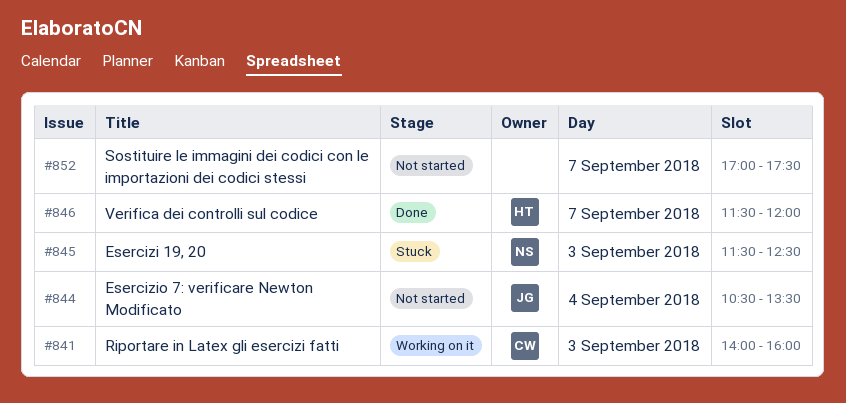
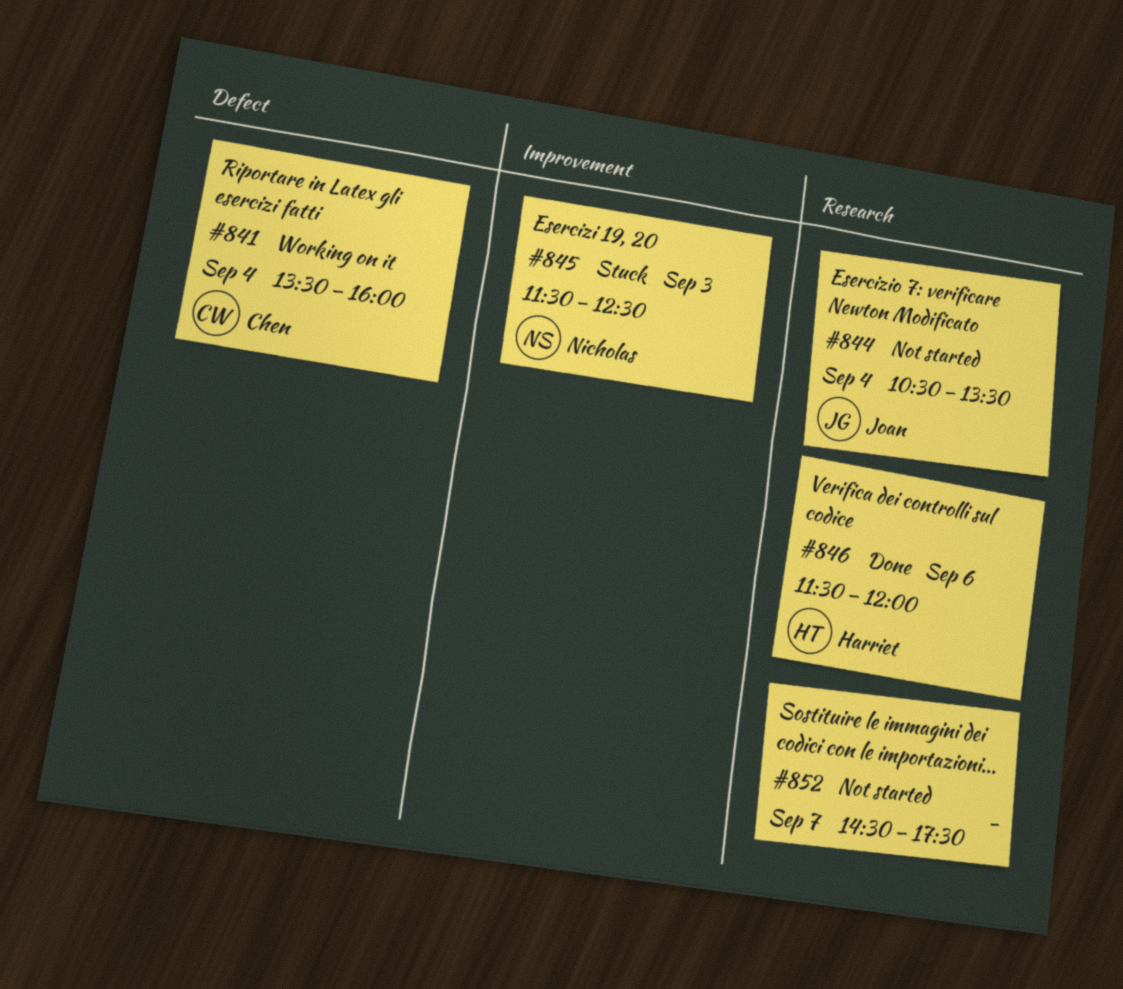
#841, day: Sep 3 -> Sep 4
#841, begins: 14:00 -> 13:30
#846, day: Sep 7 -> Sep 6
#852, begins: 17:00 -> 14:30

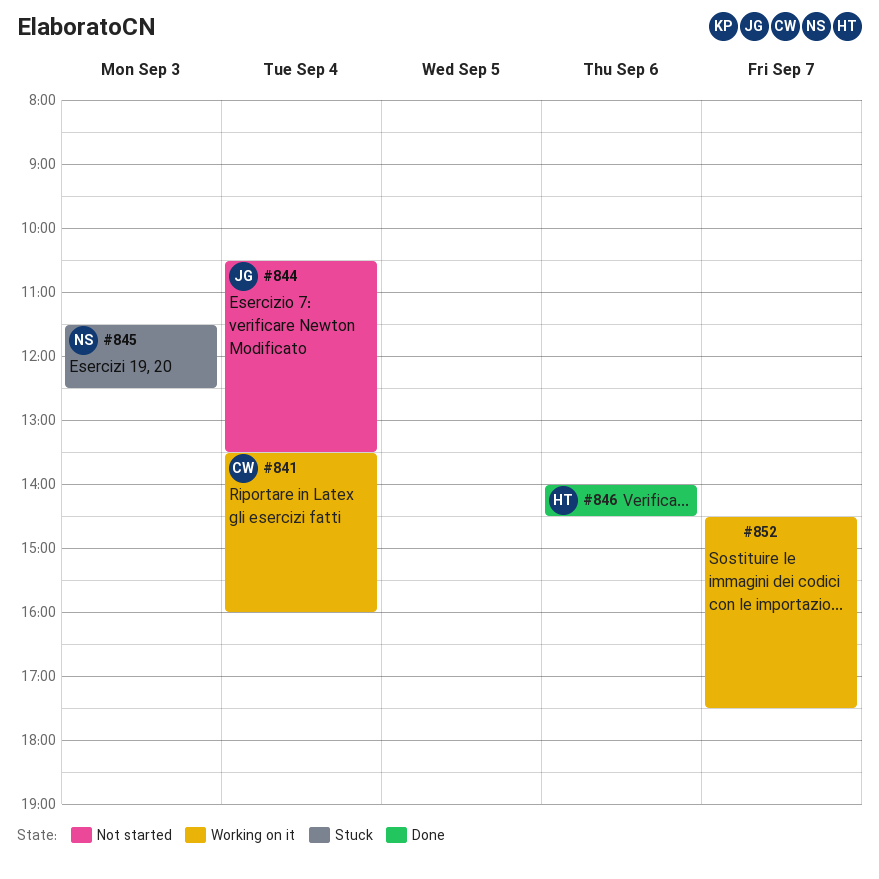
#846, begins: 11:30 -> 14:00
#846, ends: 12:00 -> 14:30
#852, status: Not started -> Working on it

